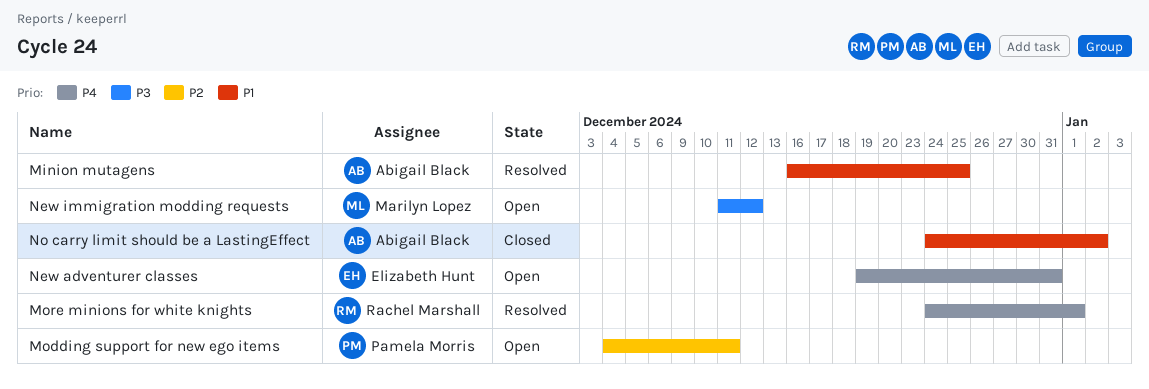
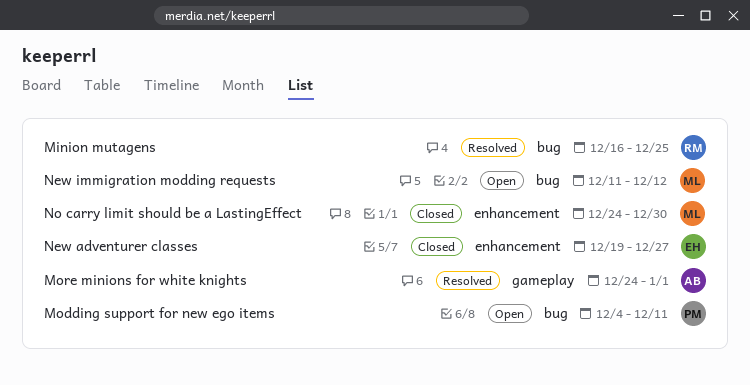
Minion mutagens, owner: Abigail Black -> Rachel Marshall
More minions for white knights, owner: Rachel Marshall -> Abigail Black
New adventurer classes, status: Open -> Closed
New adventurer classes, due: Dec 31 -> Dec 27
No carry limit should be a LastingEffect, owner: Abigail Black -> Marilyn Lopez
No carry limit should be a LastingEffect, due: Jan 2 -> Dec 30

